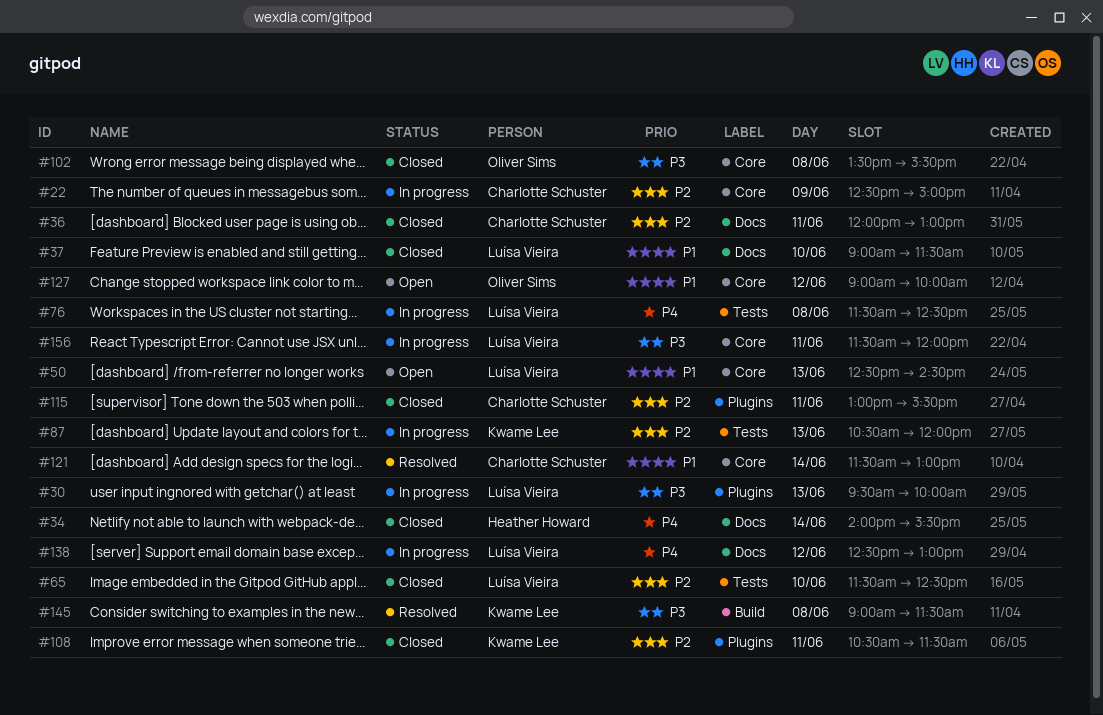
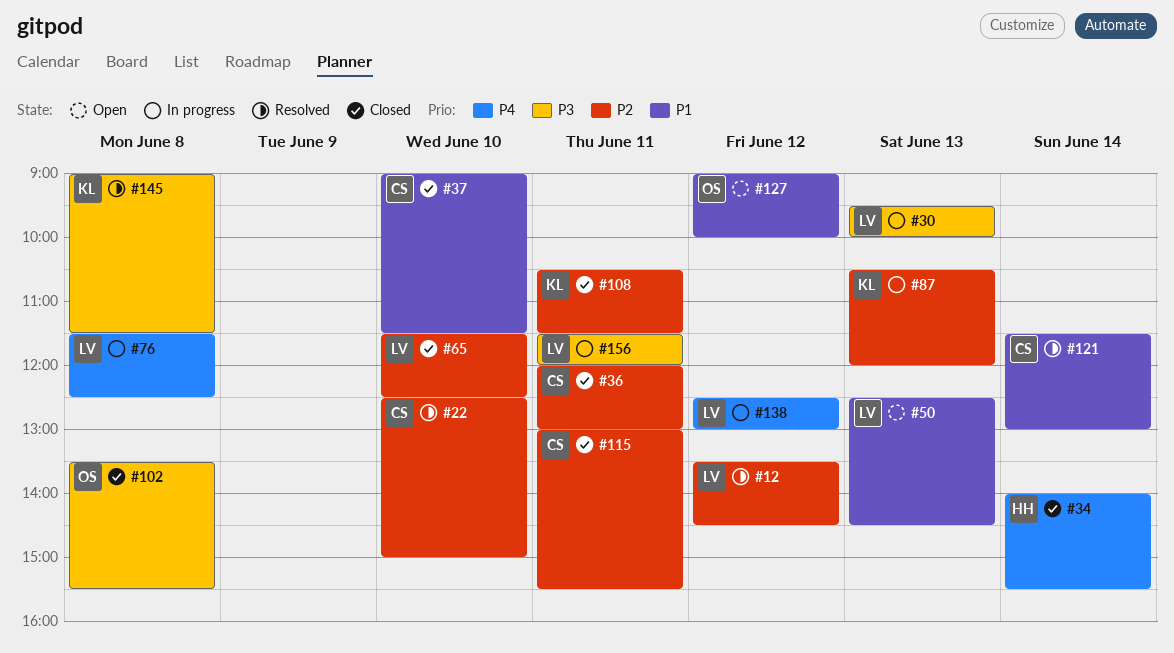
#12: none -> present
#22, status: In progress -> Resolved
#22, day: Jun 9 -> Jun 10
#37, owner: Luísa Vieira -> Charlotte Schuster

